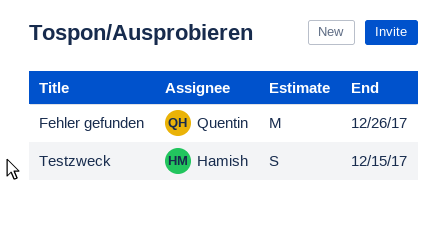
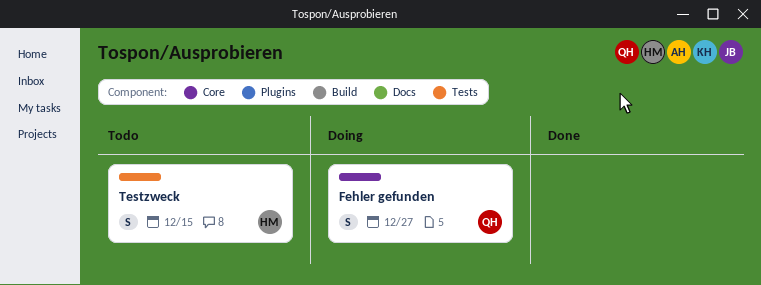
Fehler gefunden, estimate: M -> S
Fehler gefunden, due: Dec 26 -> Dec 27

